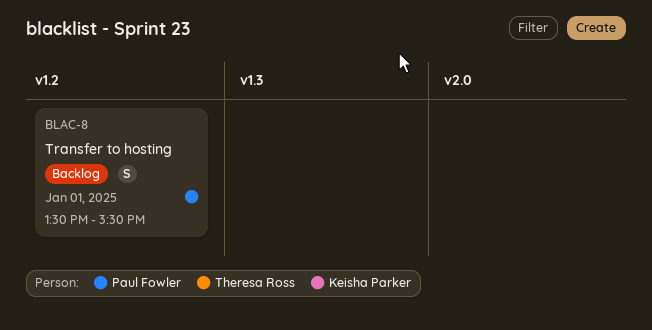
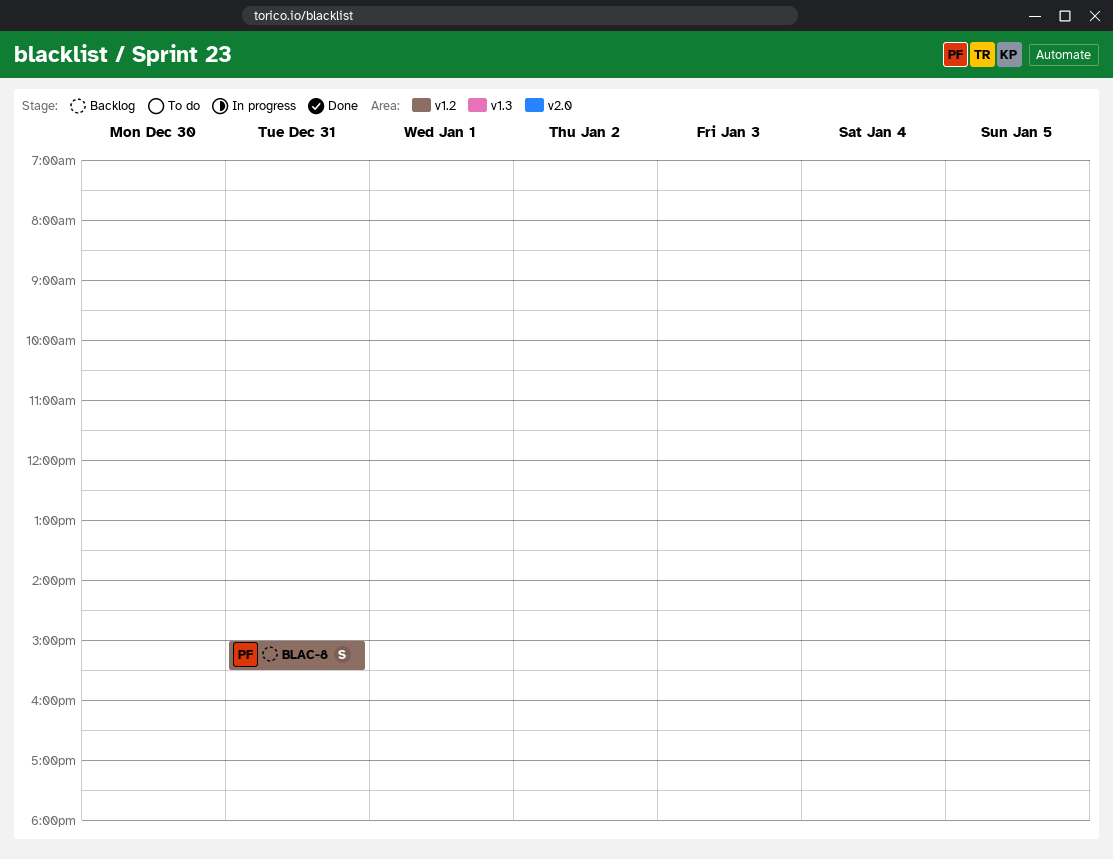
BLAC-8, day: Jan 1 -> Dec 31
BLAC-8, begins: 13:30 -> 15:00

